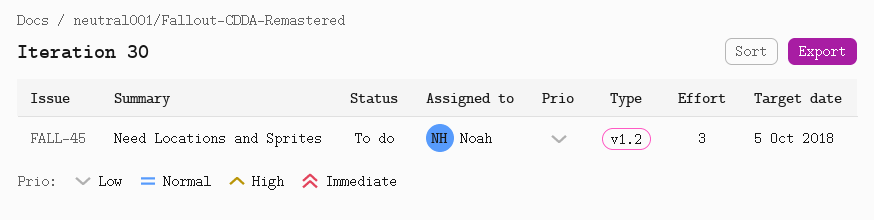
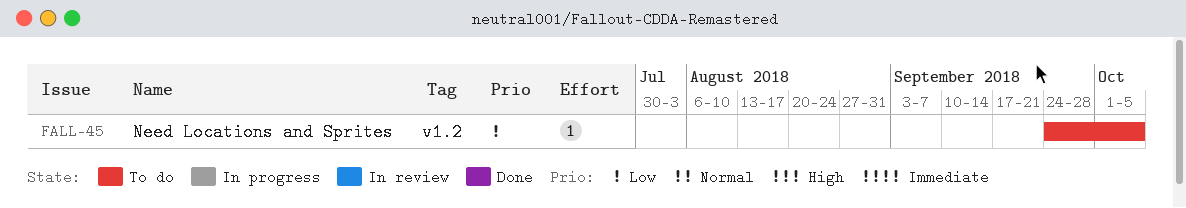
FALL-45, estimate: 3 -> 1

